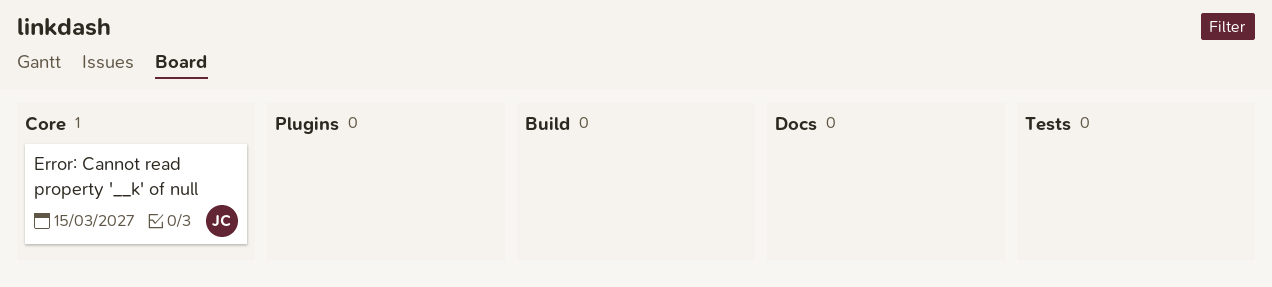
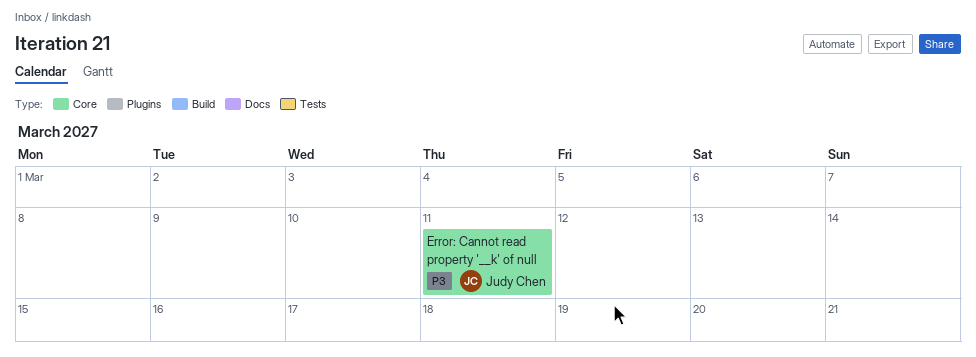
Error: Cannot read property '__k' of null, due: Mar 15 -> Mar 11

